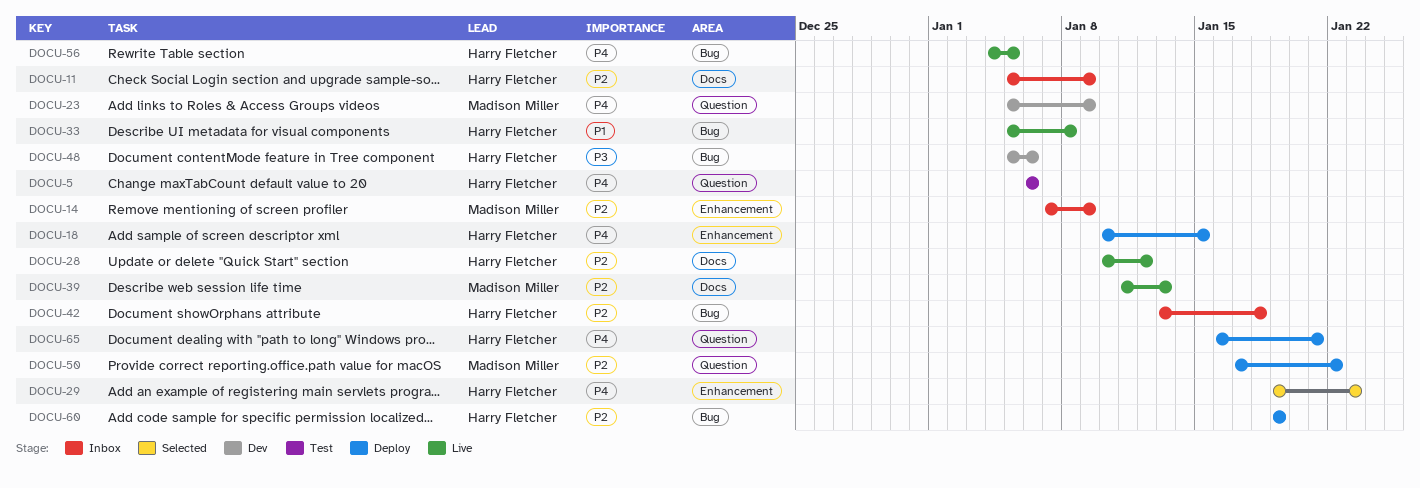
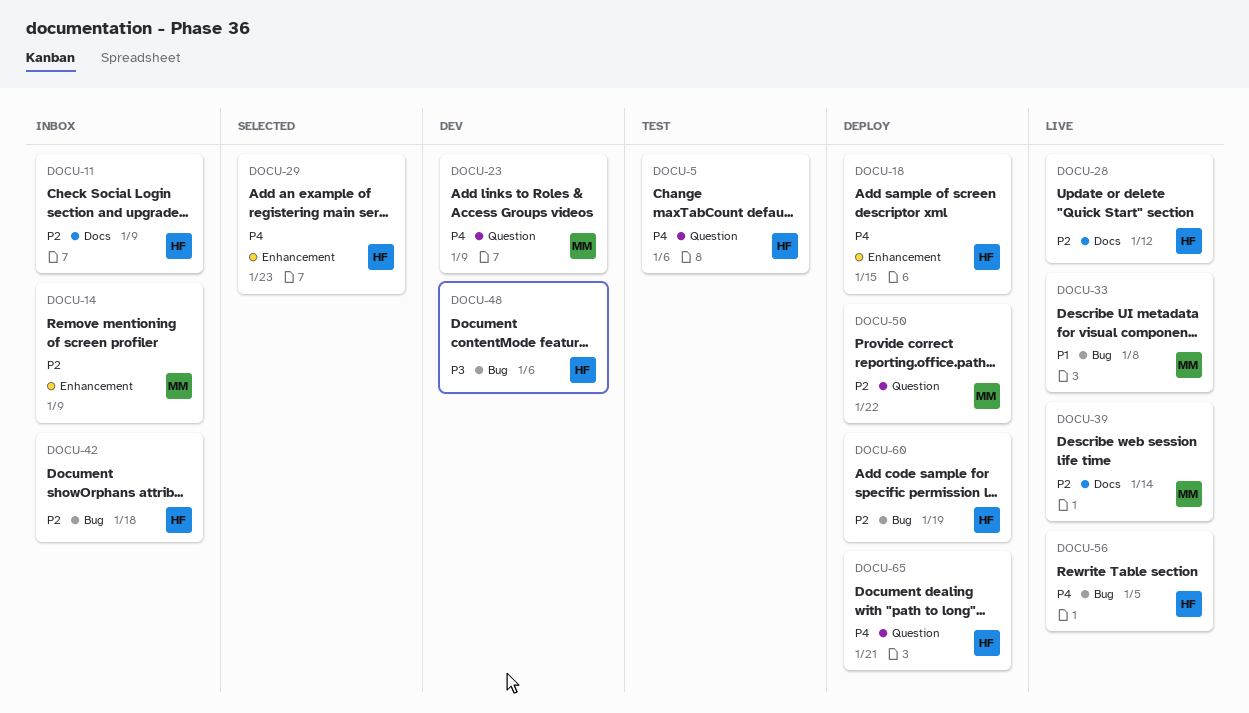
DOCU-33, owner: Harry Fletcher -> Madison Miller
DOCU-39, due: Jan 13 -> Jan 14

